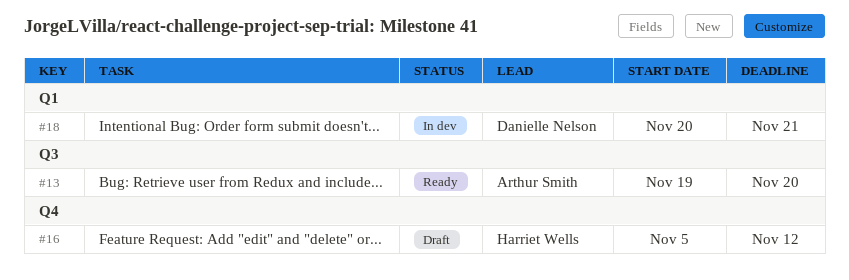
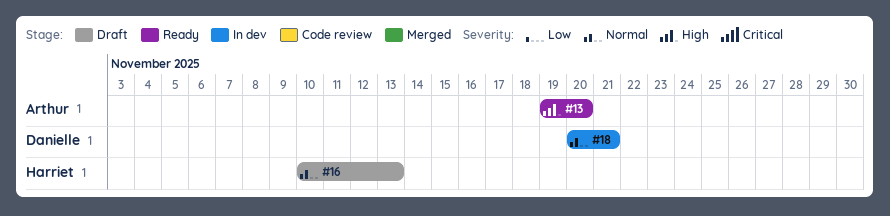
#16, start: Nov 5 -> Nov 10
#16, due: Nov 12 -> Nov 13

